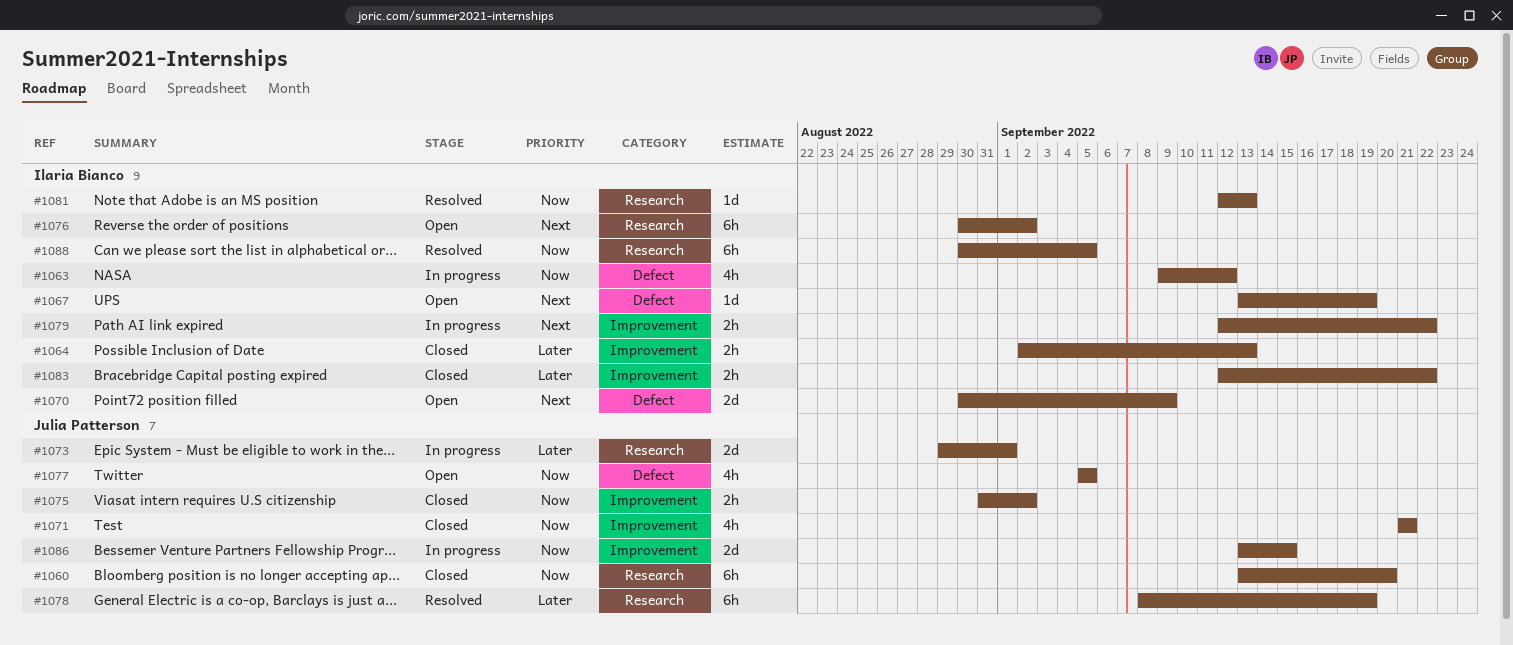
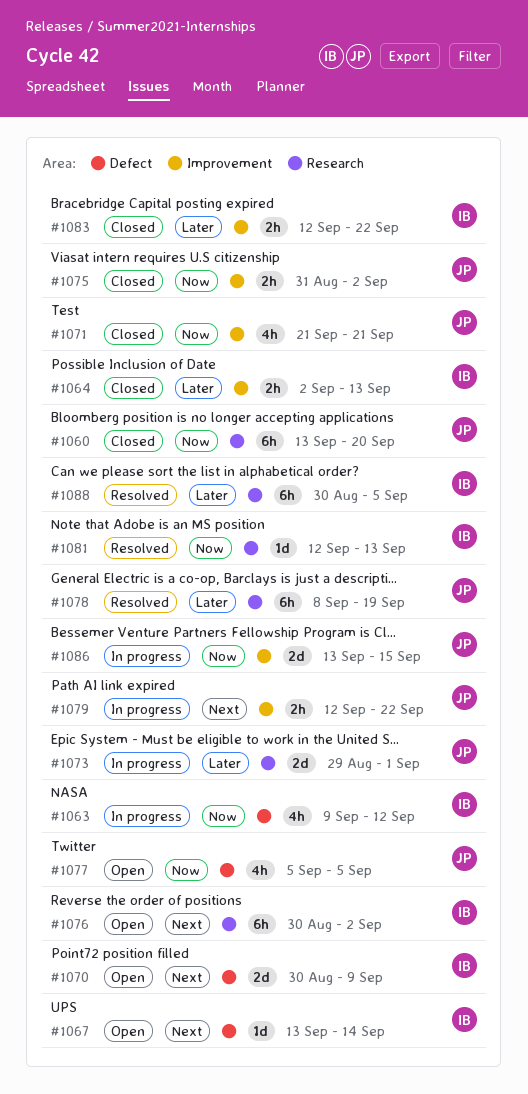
#1067, due: Sep 19 -> Sep 14
#1079, owner: Ilaria Bianco -> Julia Patterson
#1088, priority: Now -> Later

